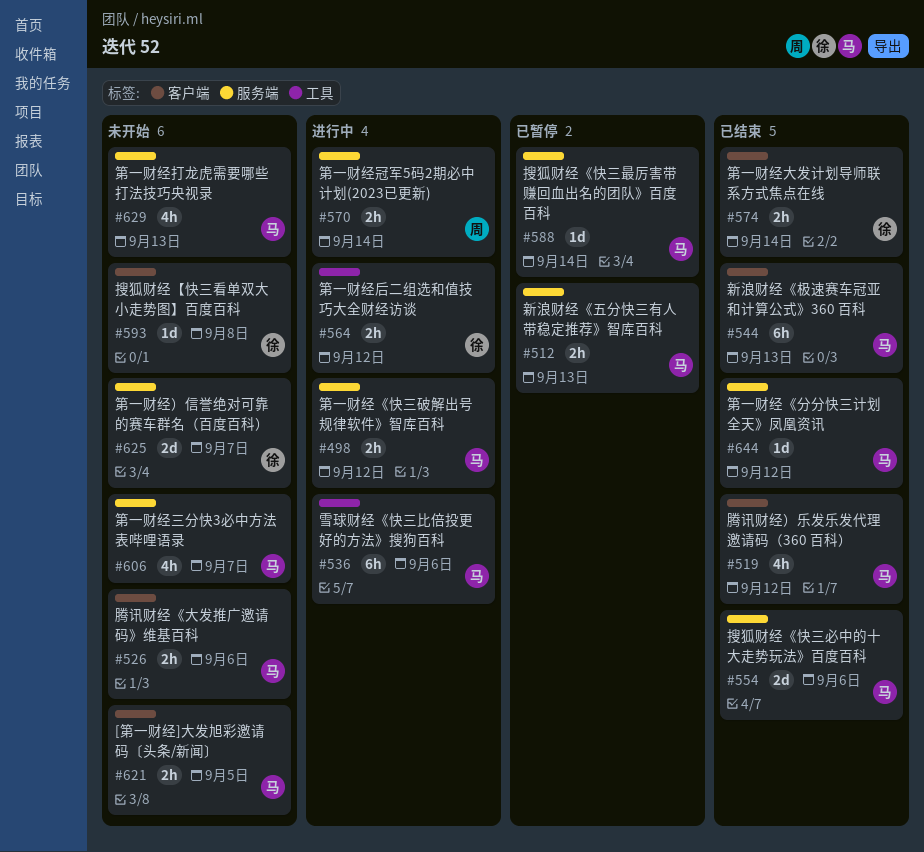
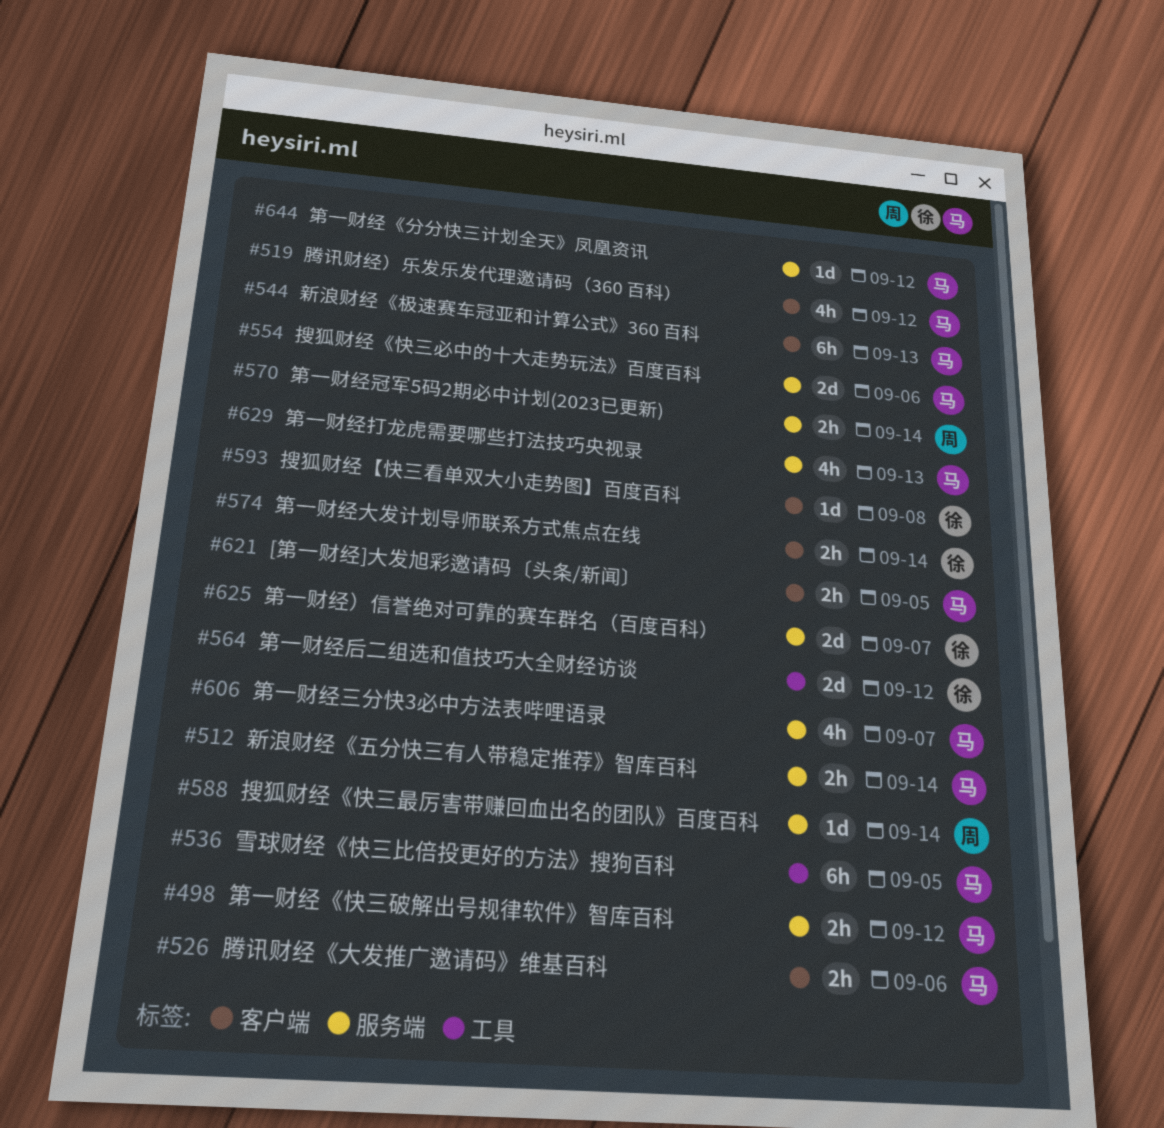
#512, due: Sep 13 -> Sep 14
#536, due: Sep 6 -> Sep 5
#564, estimate: 2h -> 2d
#588, owner: 马 -> 周

